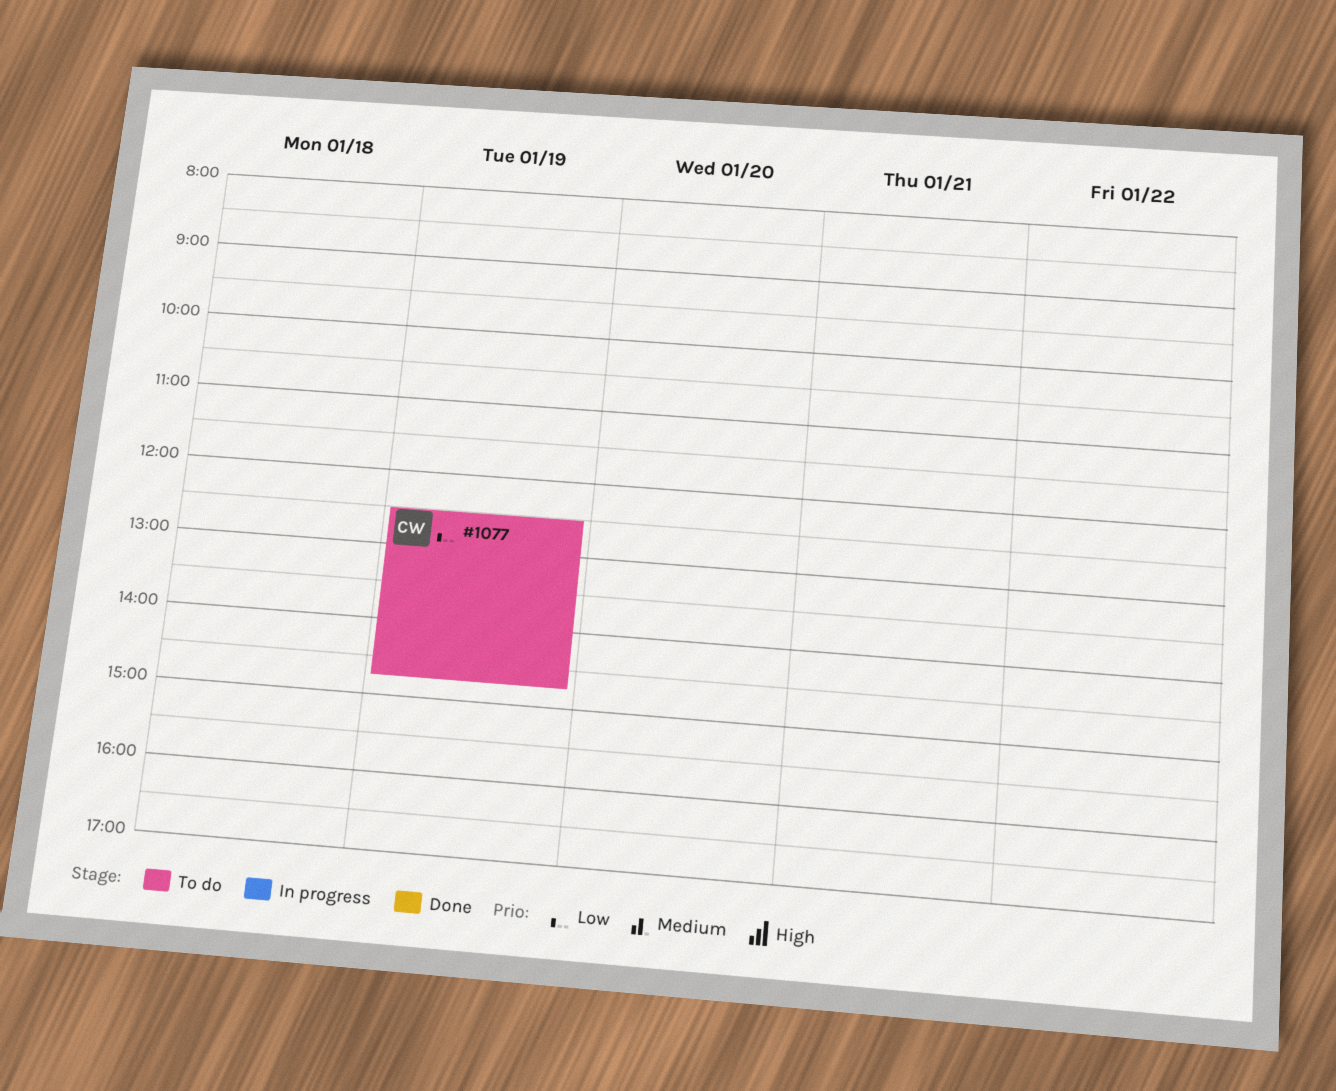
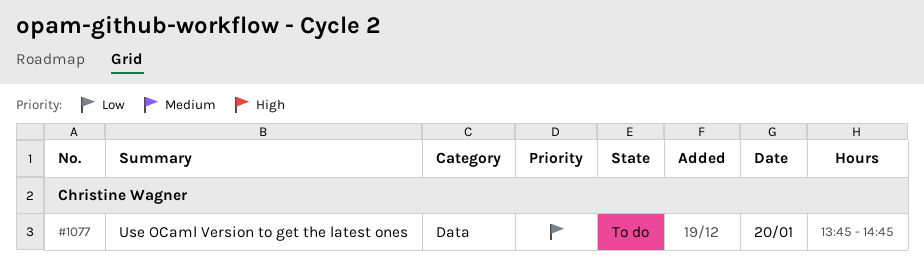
#1077, day: Jan 19 -> Jan 20
#1077, begins: 12:30 -> 13:45

